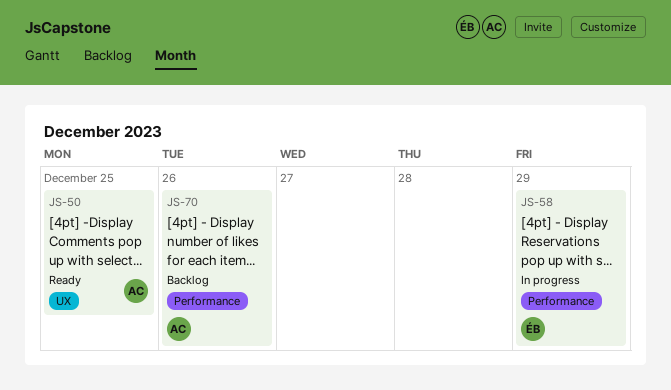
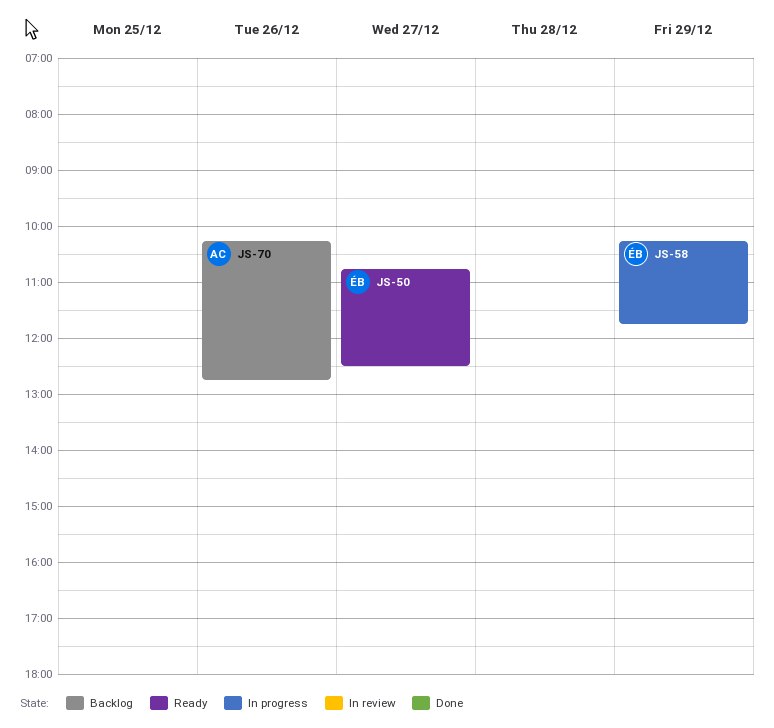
JS-50, owner: AC -> ÉB
JS-50, day: Dec 25 -> Dec 27

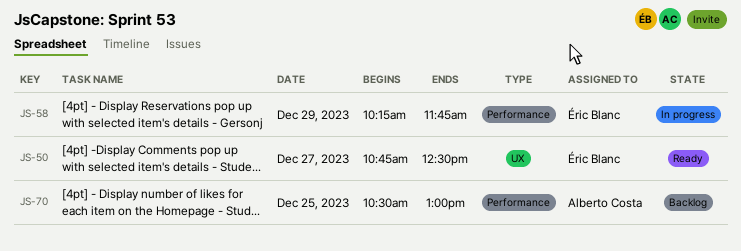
JS-70, day: Dec 26 -> Dec 25
JS-70, begins: 10:15 -> 10:30
JS-70, ends: 12:45 -> 13:00

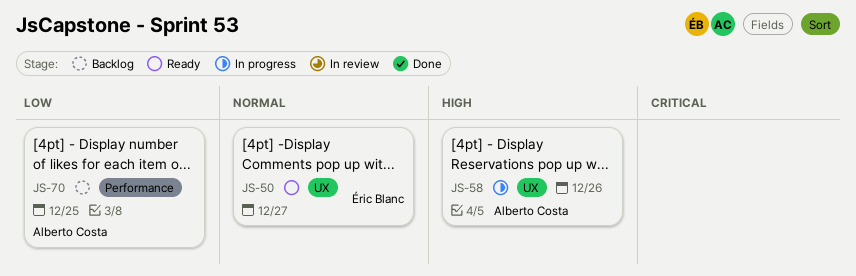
JS-58, owner: Éric Blanc -> Alberto Costa
JS-58, label: Performance -> UX
JS-58, day: Dec 29 -> Dec 26

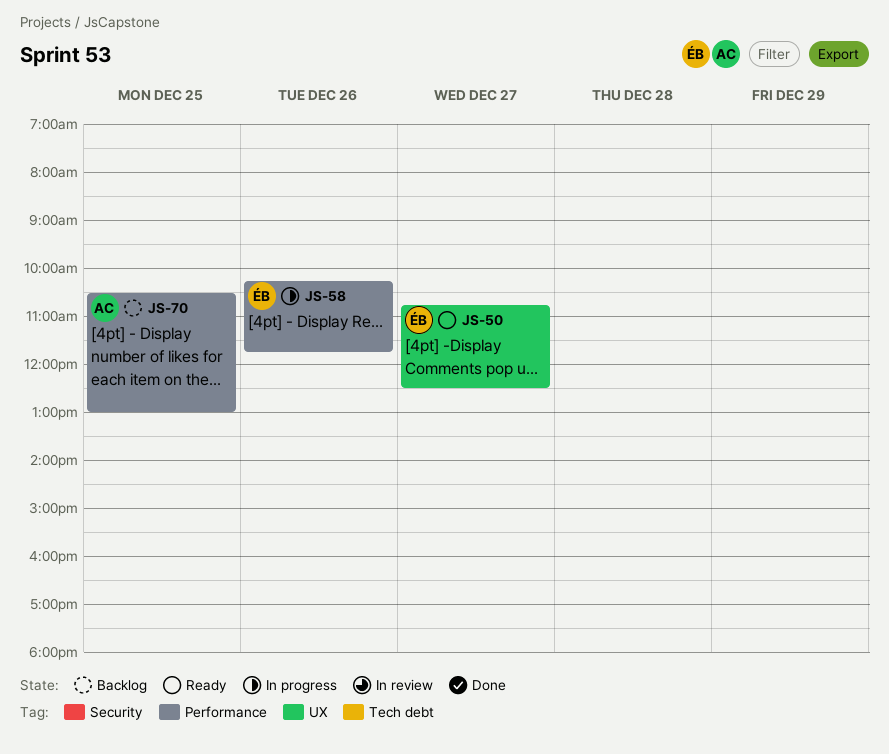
JS-58, owner: Alberto Costa -> Éric Blanc
JS-58, label: UX -> Performance

